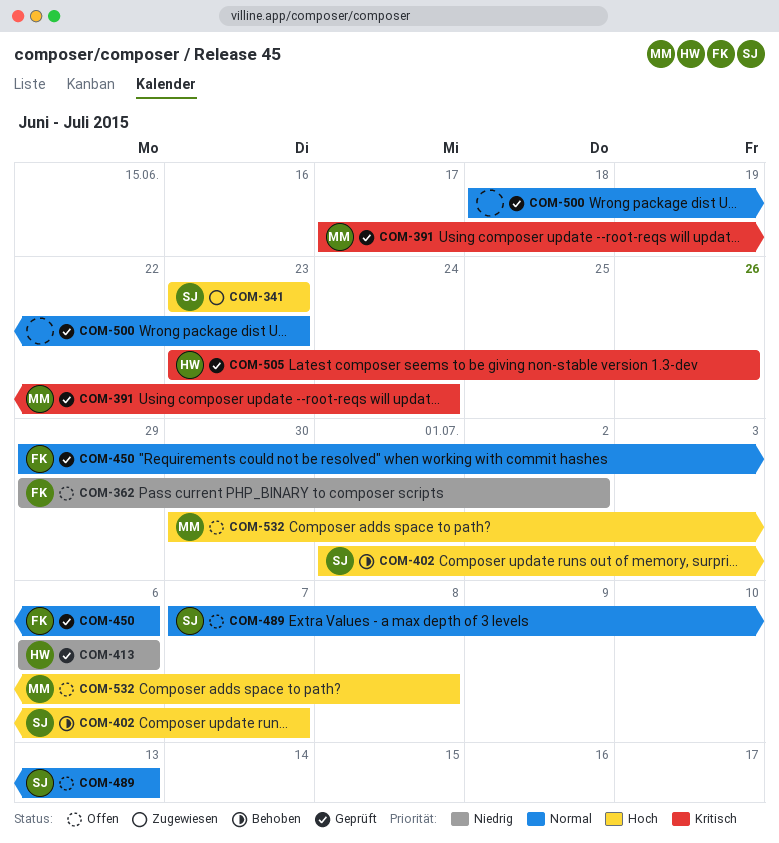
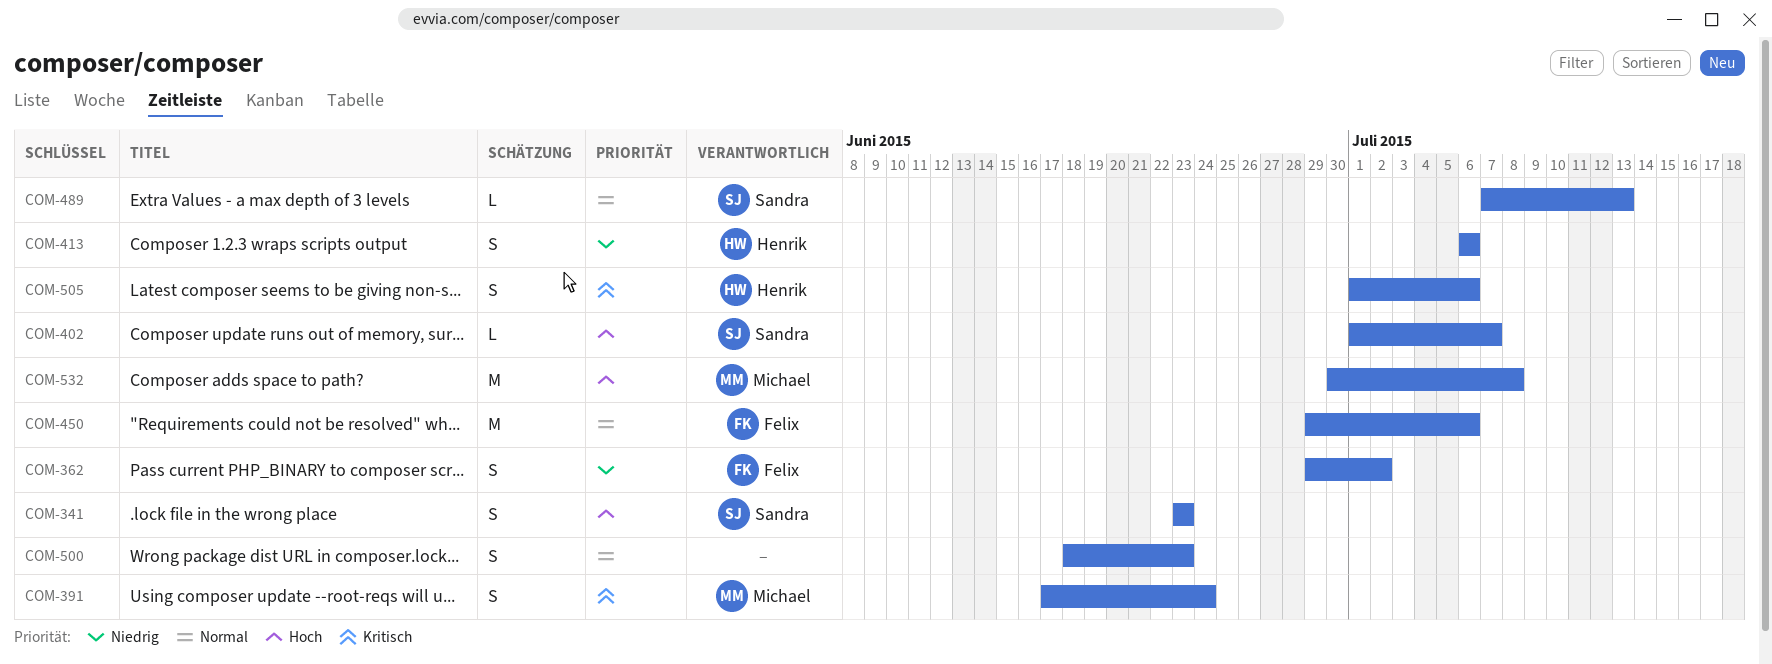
COM-505, start: Jun 23 -> Jul 1
COM-505, due: Jun 26 -> Jul 6

